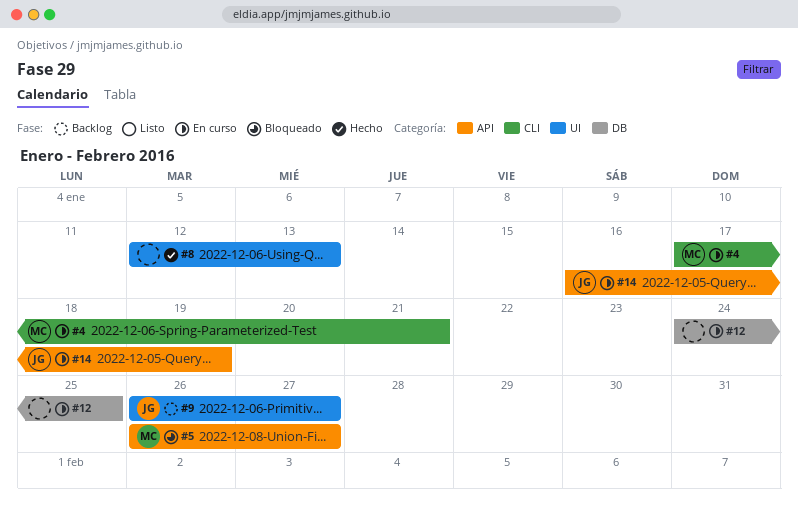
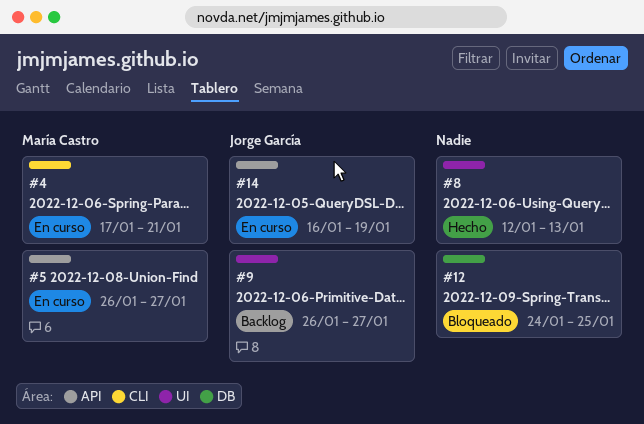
#5, status: Bloqueado -> En curso
#12, status: En curso -> Bloqueado

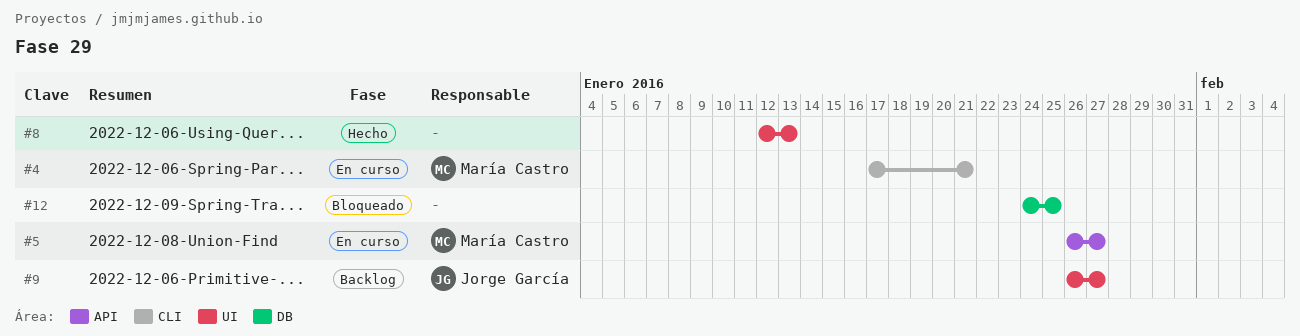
#14: present -> none

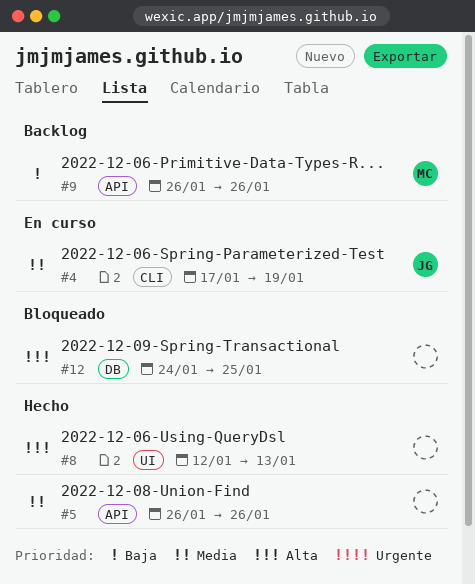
#4, owner: María Castro -> Jorge García
#4, due: Jan 21 -> Jan 19
#5, status: En curso -> Hecho
#5, owner: María Castro -> none
#5, due: Jan 27 -> Jan 26
#9, owner: Jorge García -> María Castro
#9, label: UI -> API
#9, due: Jan 27 -> Jan 26

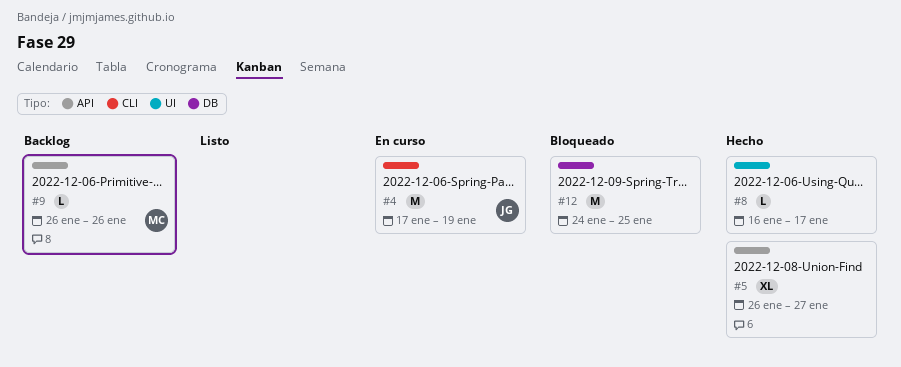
#5, due: Jan 26 -> Jan 27
#8, start: Jan 12 -> Jan 16
#8, due: Jan 13 -> Jan 17

